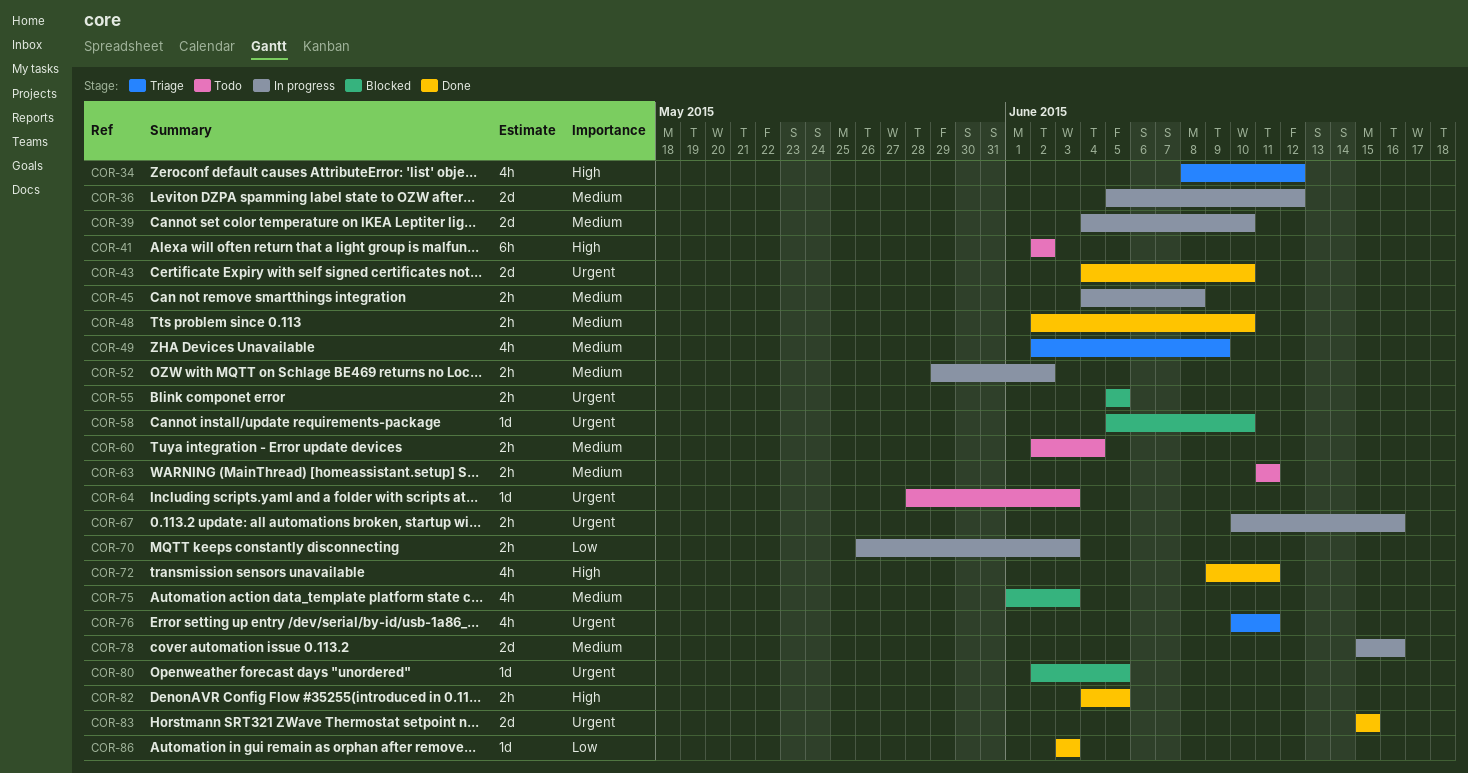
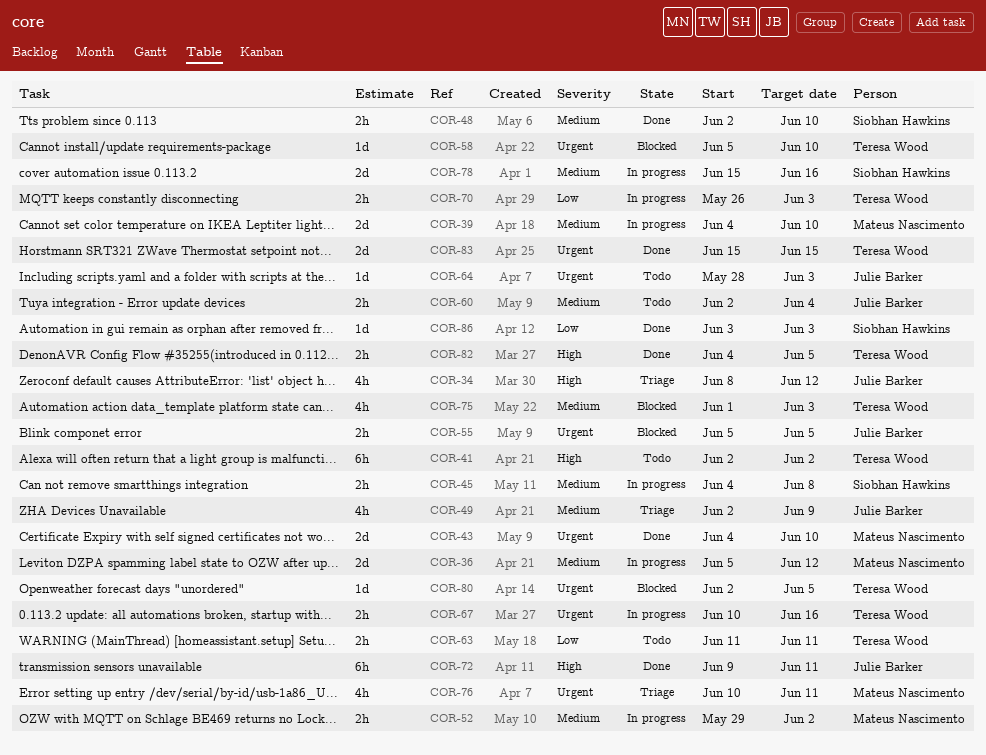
COR-63, priority: Medium -> Low
COR-72, estimate: 4h -> 6h

